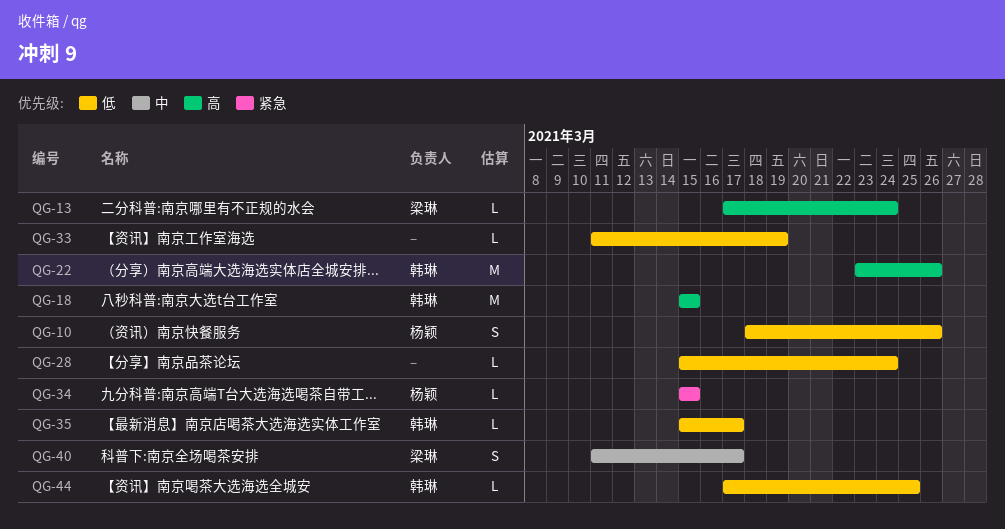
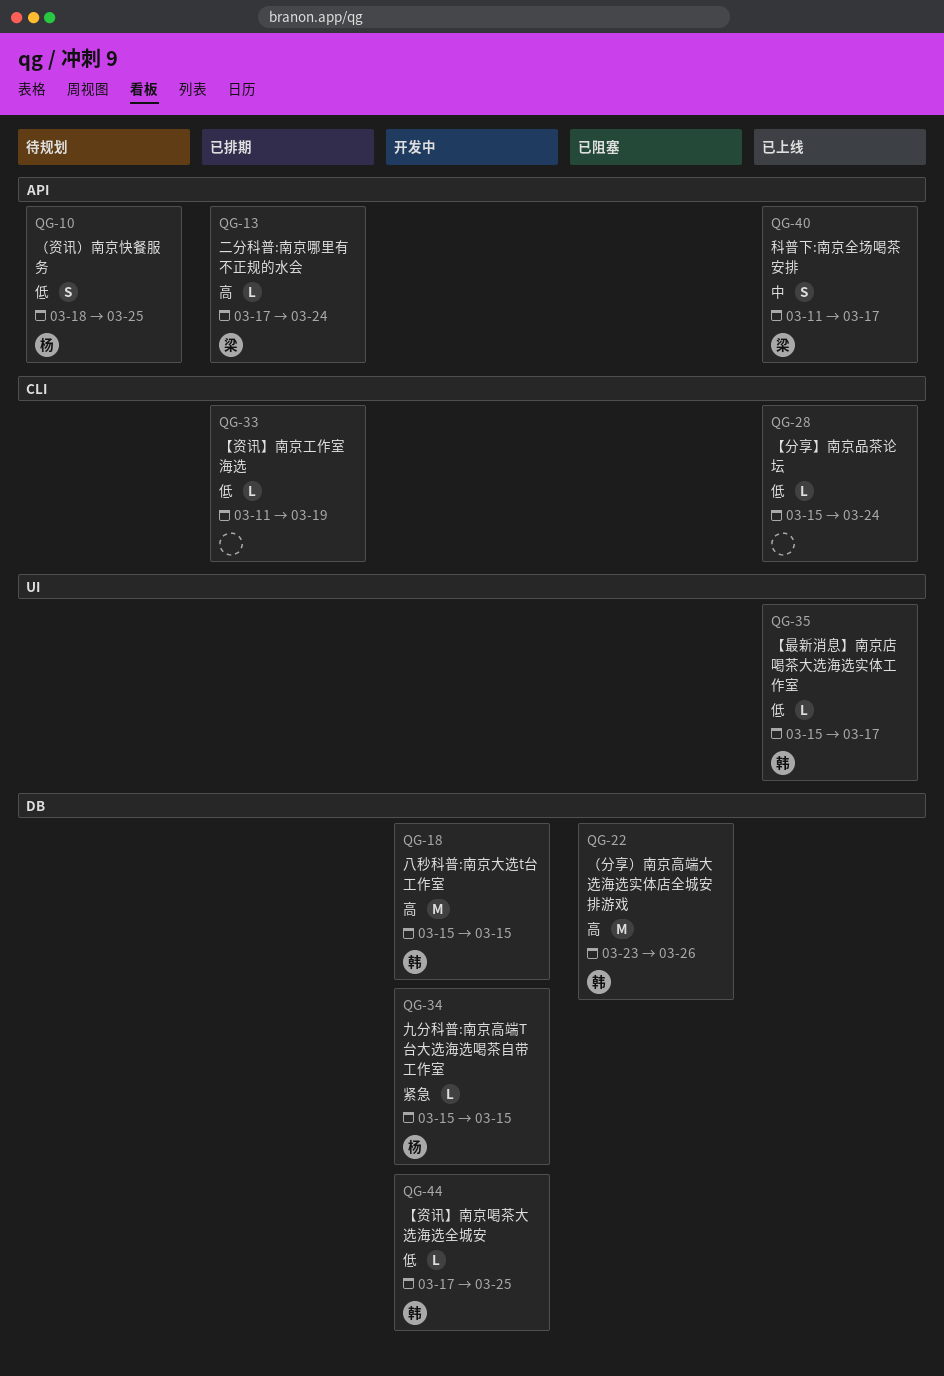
QG-10, due: Mar 26 -> Mar 25

